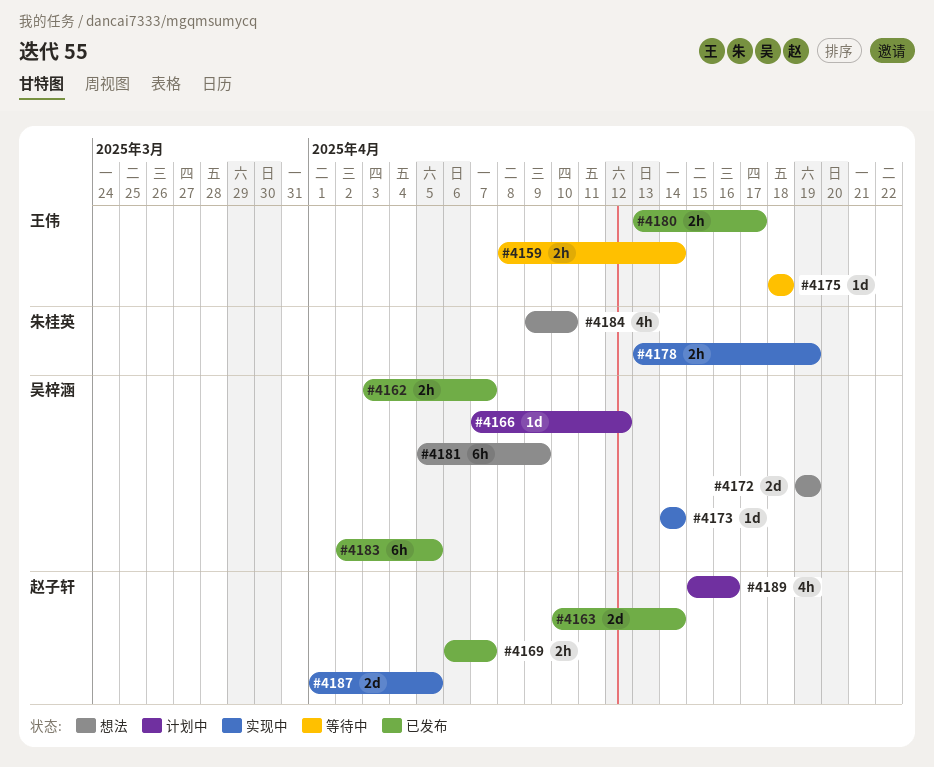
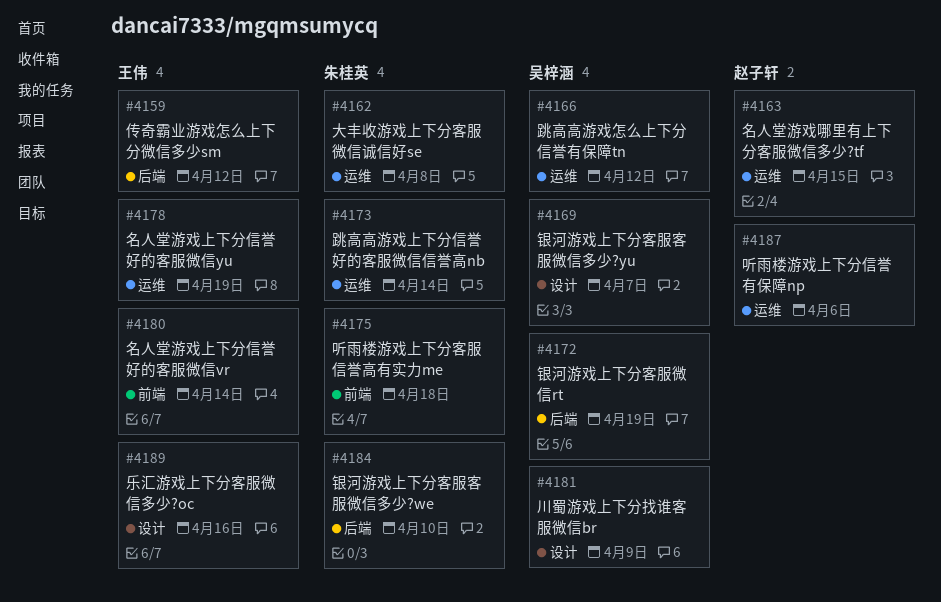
#4159, due: Apr 14 -> Apr 12
#4162, owner: 吴梓涵 -> 朱桂英
#4162, due: Apr 7 -> Apr 8
#4163, due: Apr 14 -> Apr 15
#4169, owner: 赵子轩 -> 吴梓涵
#4173, owner: 吴梓涵 -> 朱桂英
#4175, owner: 王伟 -> 朱桂英
#4178, owner: 朱桂英 -> 王伟
#4180, due: Apr 17 -> Apr 14
#4183: present -> none
#4187, due: Apr 5 -> Apr 6
#4189, owner: 赵子轩 -> 王伟

